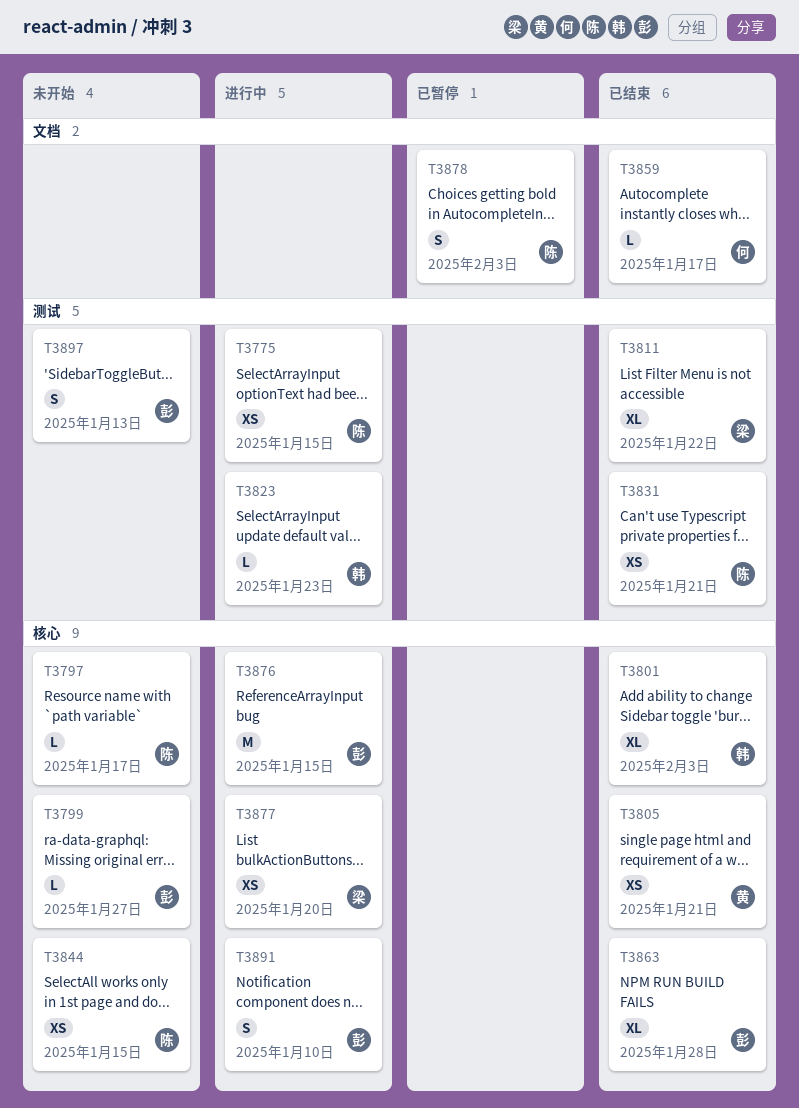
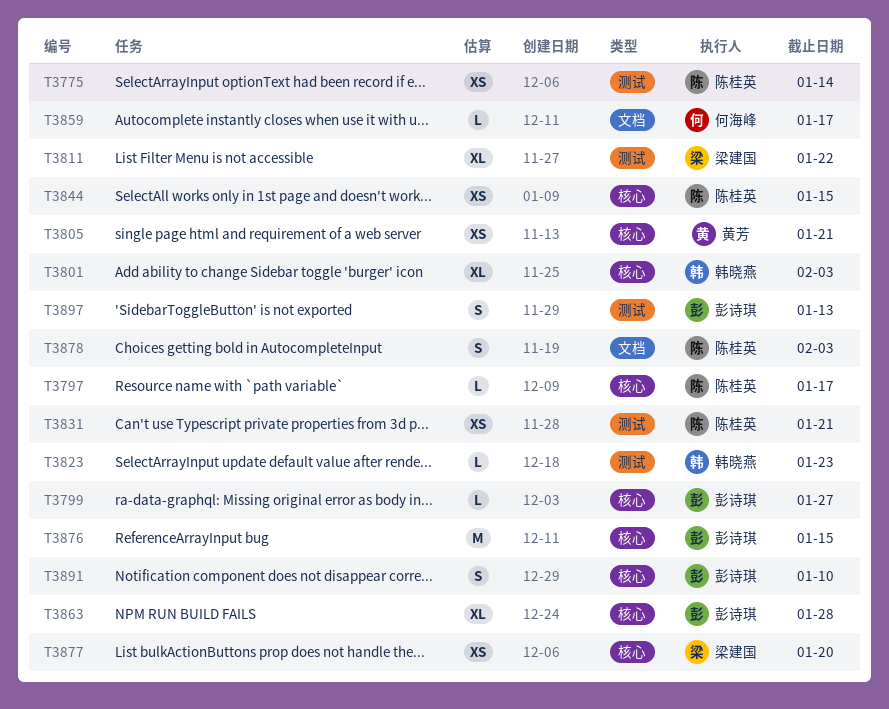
T3775, due: Jan 15 -> Jan 14

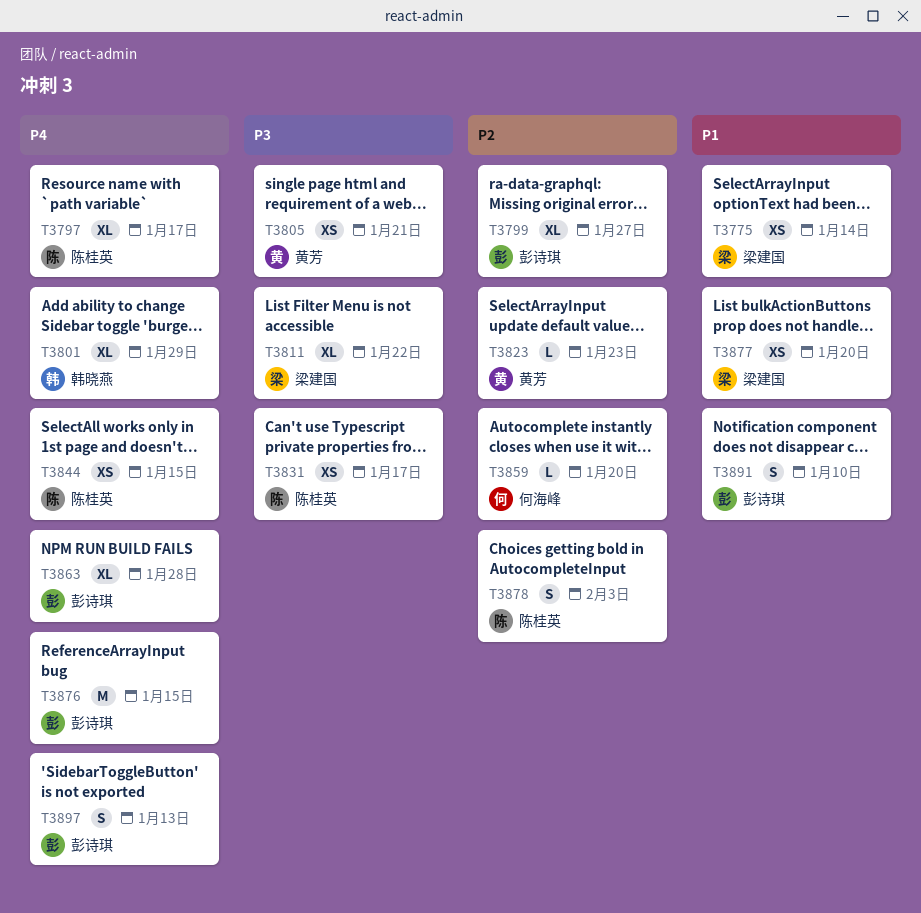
T3775, owner: 陈桂英 -> 梁建国
T3797, estimate: L -> XL
T3799, estimate: L -> XL
T3801, due: Feb 3 -> Jan 29
T3823, owner: 韩晓燕 -> 黄芳
T3831, due: Jan 21 -> Jan 17
T3859, due: Jan 17 -> Jan 20

